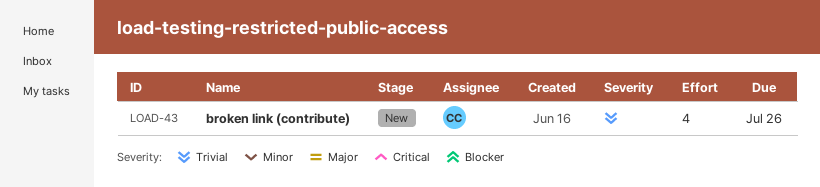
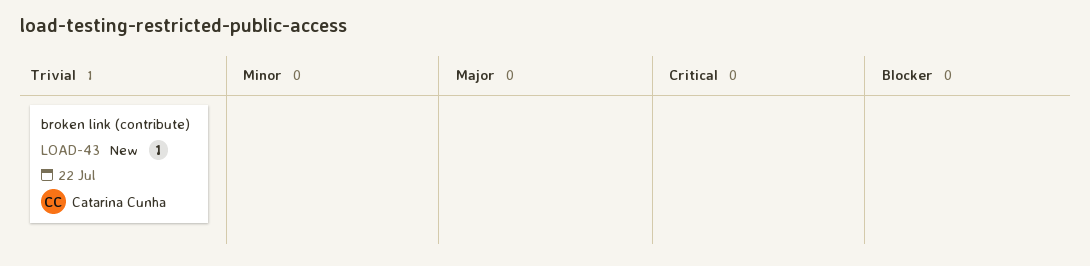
LOAD-43, estimate: 4 -> 1
LOAD-43, due: Jul 26 -> Jul 22

